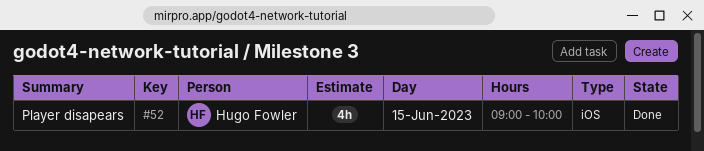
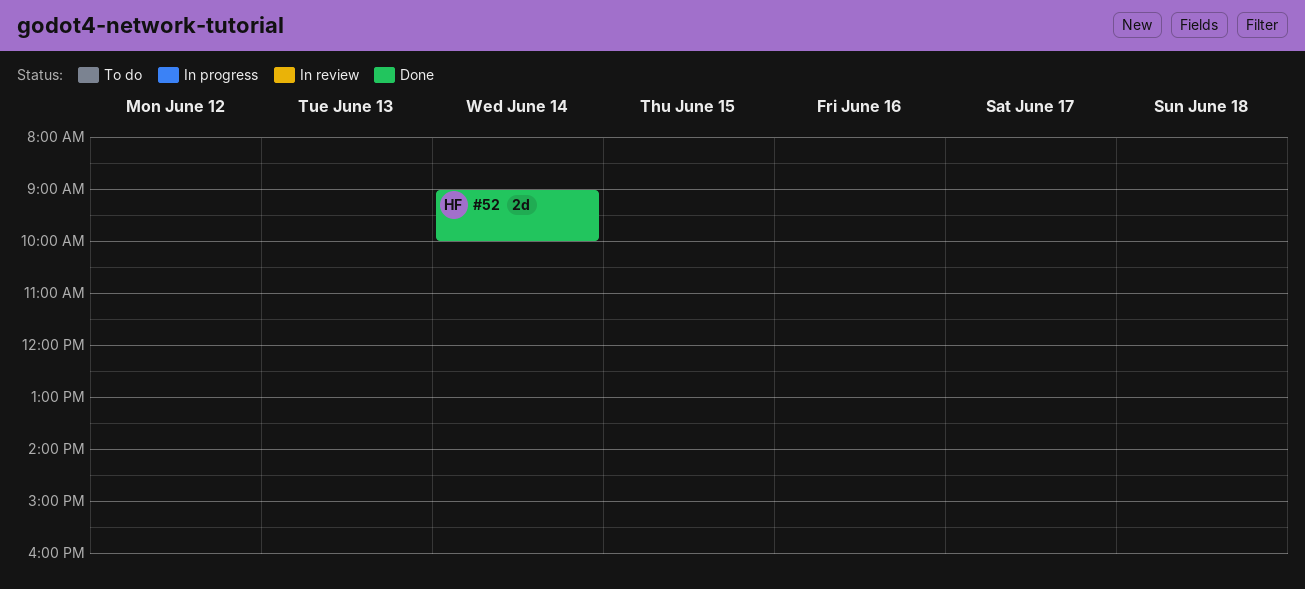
#52, estimate: 4h -> 2d
#52, day: Jun 15 -> Jun 14

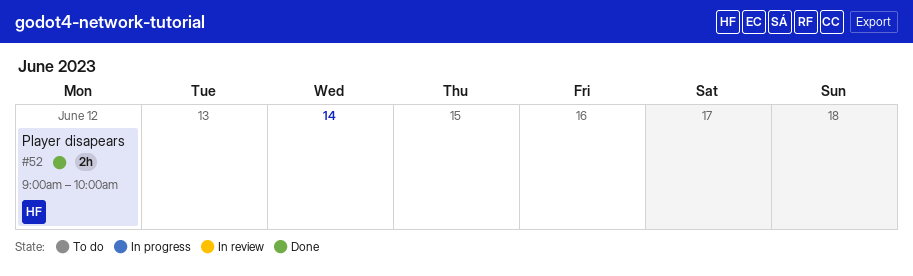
#52, estimate: 2d -> 2h
#52, day: Jun 14 -> Jun 12

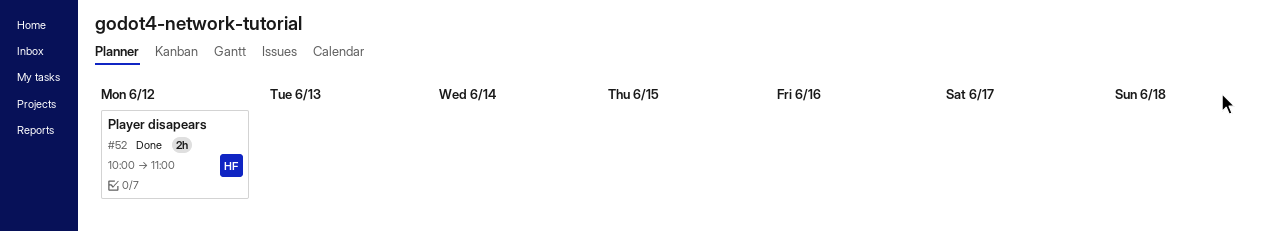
#52, begins: 09:00 -> 10:00
#52, ends: 10:00 -> 11:00

